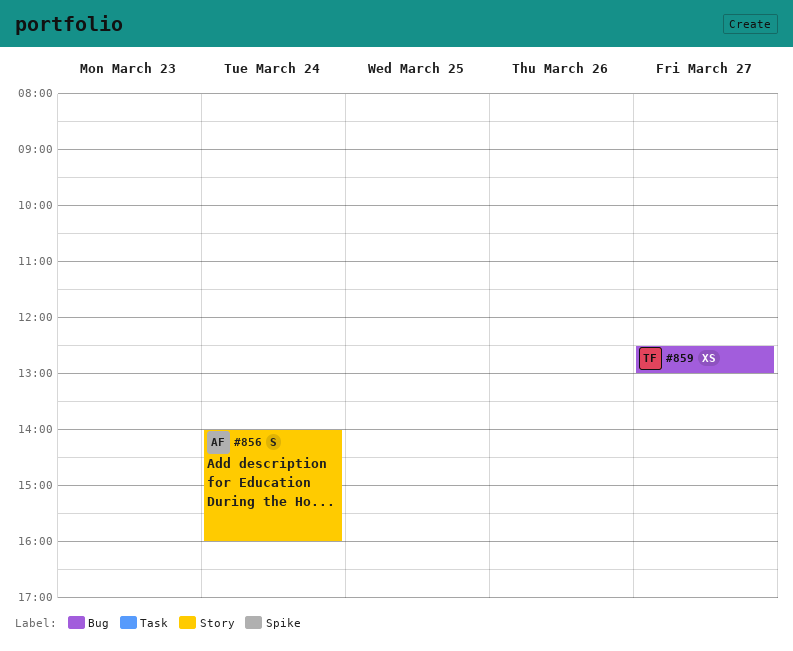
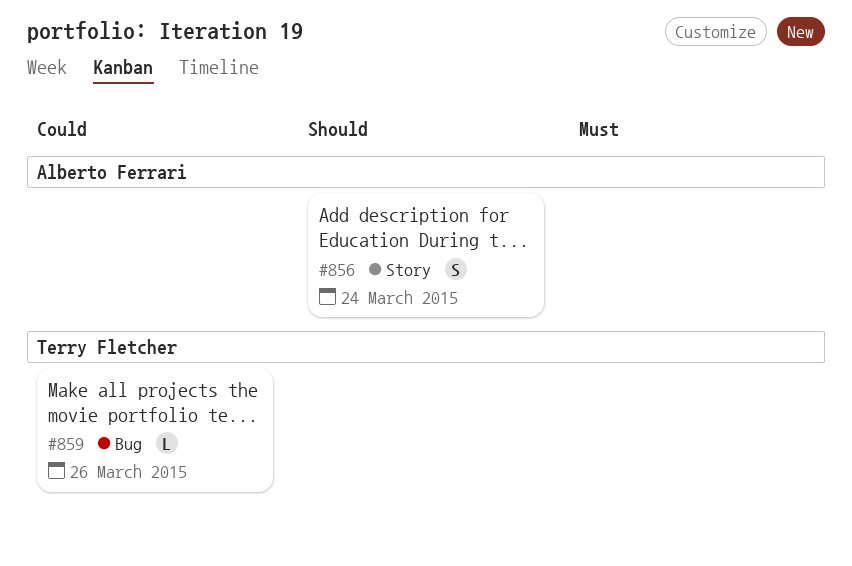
#859, estimate: XS -> L
#859, day: Mar 27 -> Mar 26

